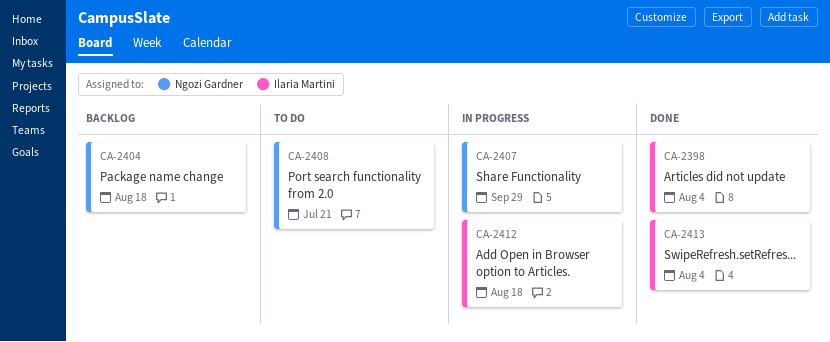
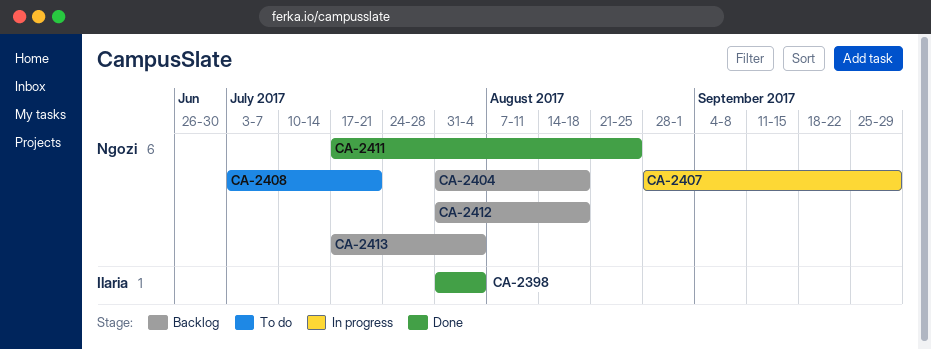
CA-2411: none -> present
CA-2412, status: In progress -> Backlog
CA-2412, owner: Ilaria Martini -> Ngozi Gardner
CA-2413, status: Done -> Backlog
CA-2413, owner: Ilaria Martini -> Ngozi Gardner

